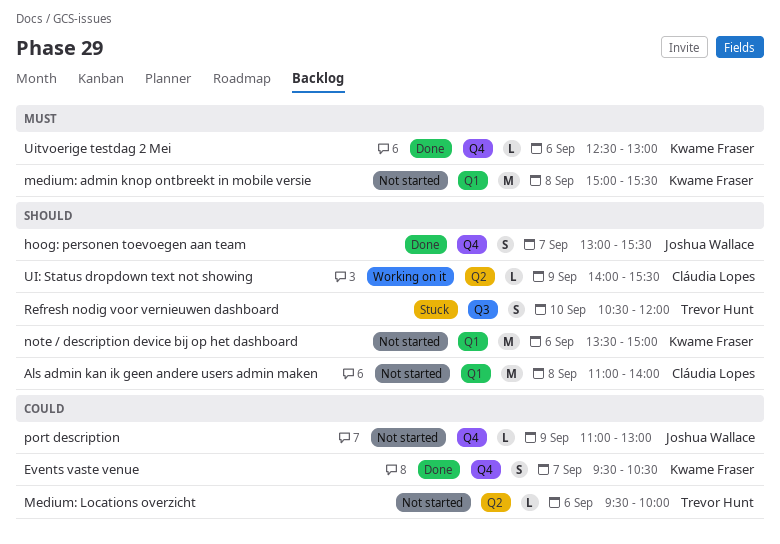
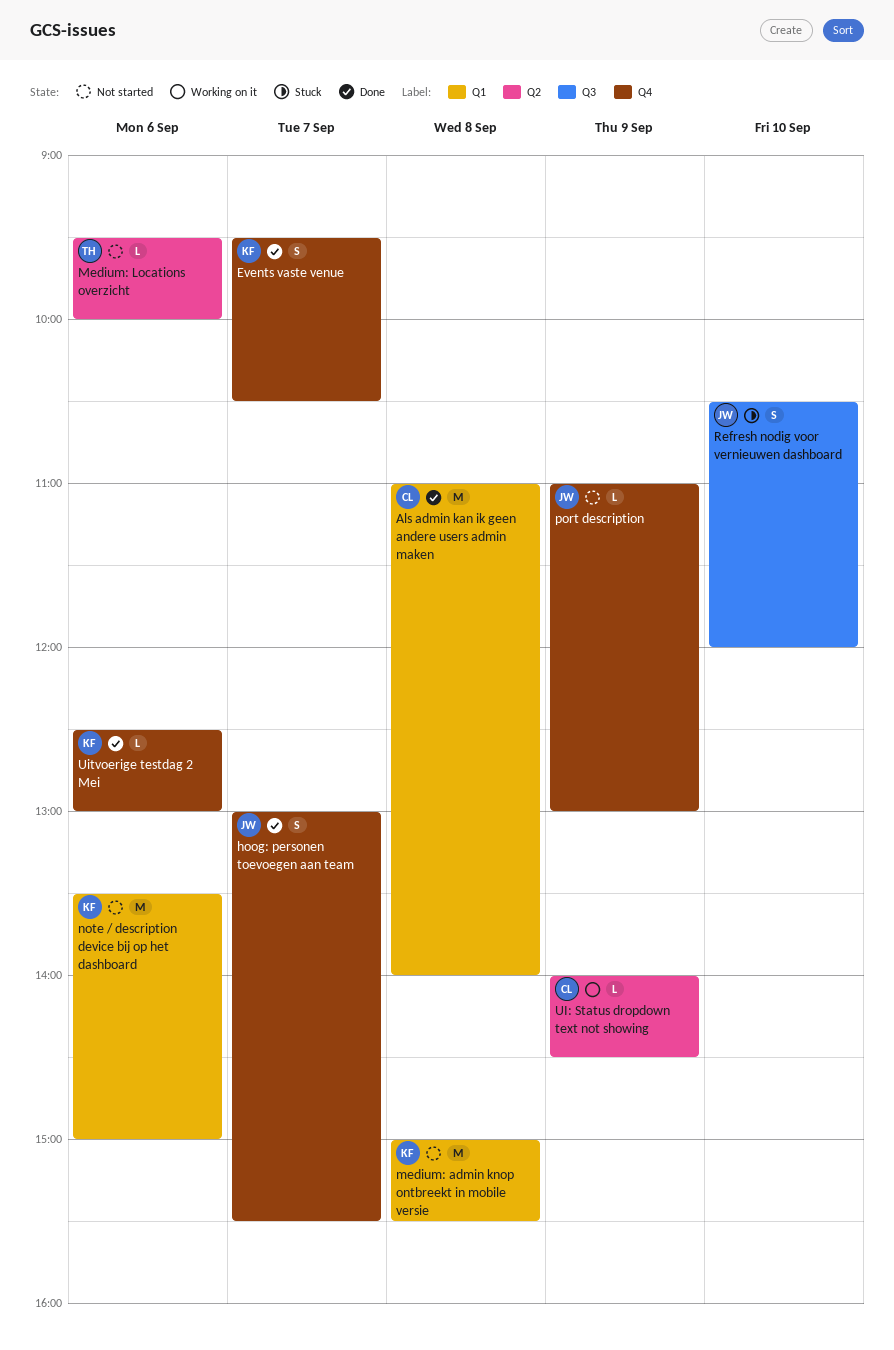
Als admin kan ik geen andere users admin maken, status: Not started -> Done
Refresh nodig voor vernieuwen dashboard, owner: Trevor Hunt -> Joshua Wallace
UI: Status dropdown text not showing, ends: 15:30 -> 14:30

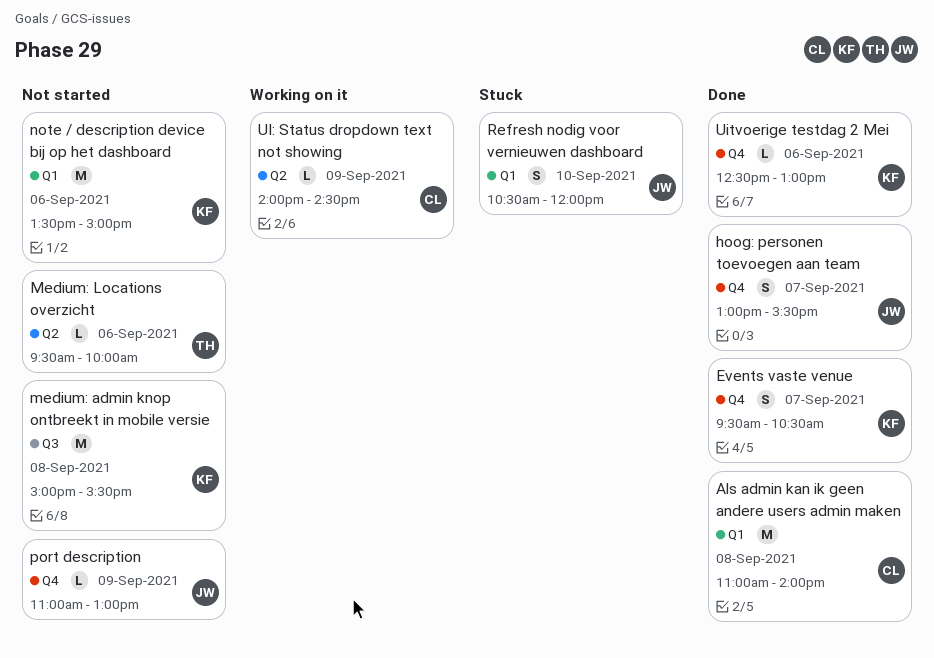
medium: admin knop ontbreekt in mobile versie, label: Q1 -> Q3
Refresh nodig voor vernieuwen dashboard, label: Q3 -> Q1

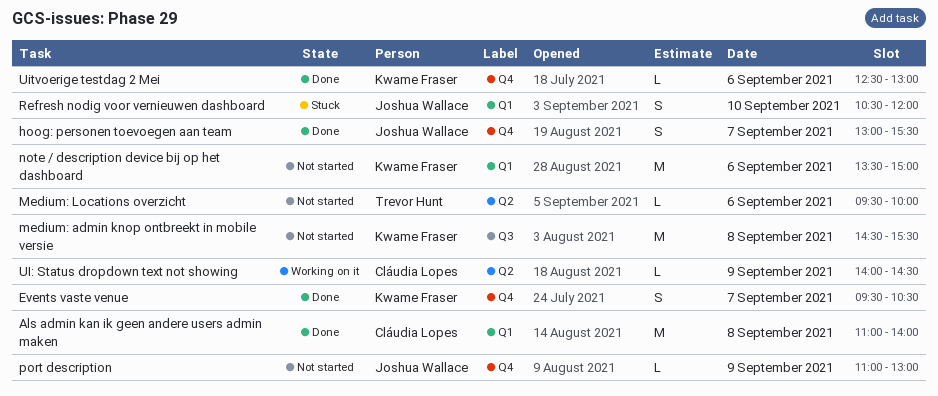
medium: admin knop ontbreekt in mobile versie, begins: 15:00 -> 14:30

